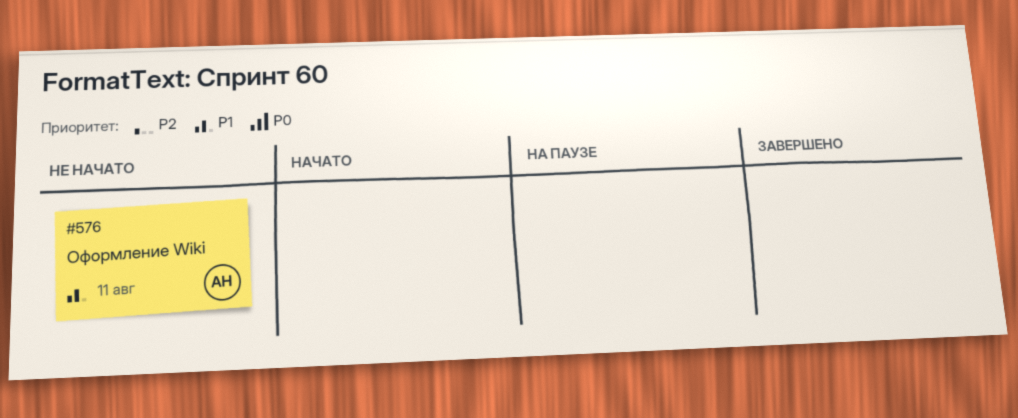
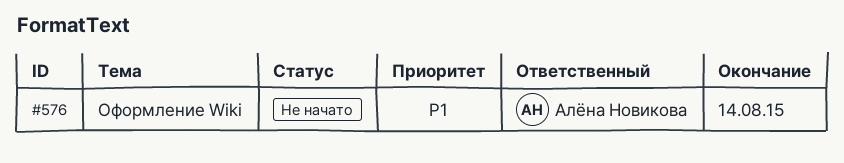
#576, due: Aug 11 -> Aug 14

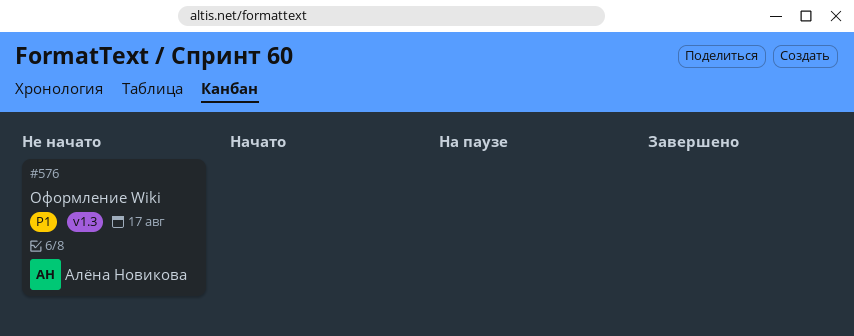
#576, due: Aug 14 -> Aug 17

